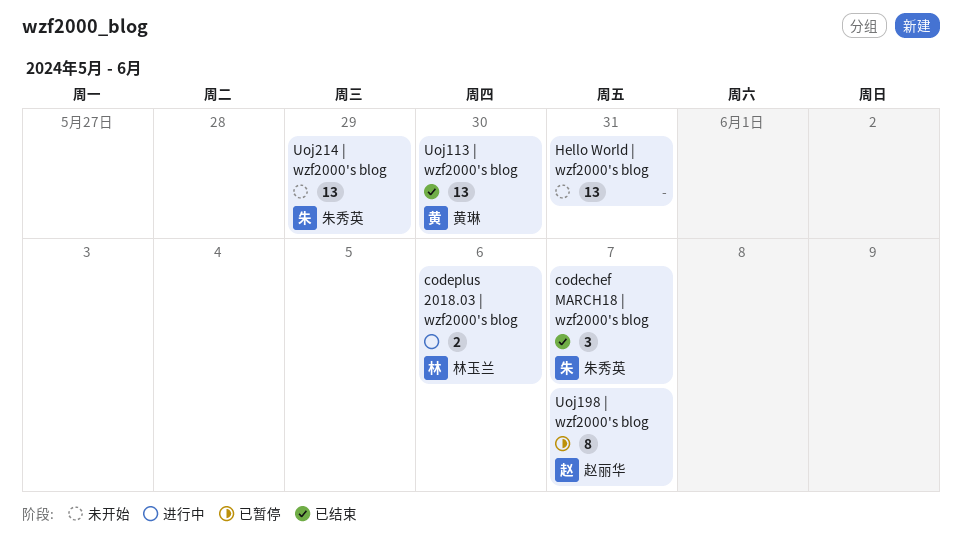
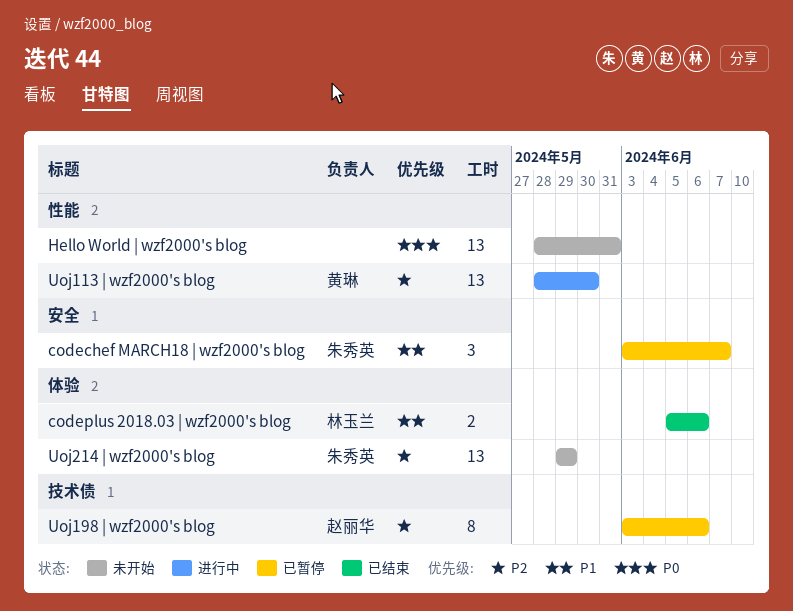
codechef MARCH18 | wzf2000's blog, status: 已结束 -> 已暂停
codeplus 2018.03 | wzf2000's blog, status: 进行中 -> 已结束
Uoj113 | wzf2000's blog, status: 已结束 -> 进行中
Uoj198 | wzf2000's blog, due: Jun 7 -> Jun 6

